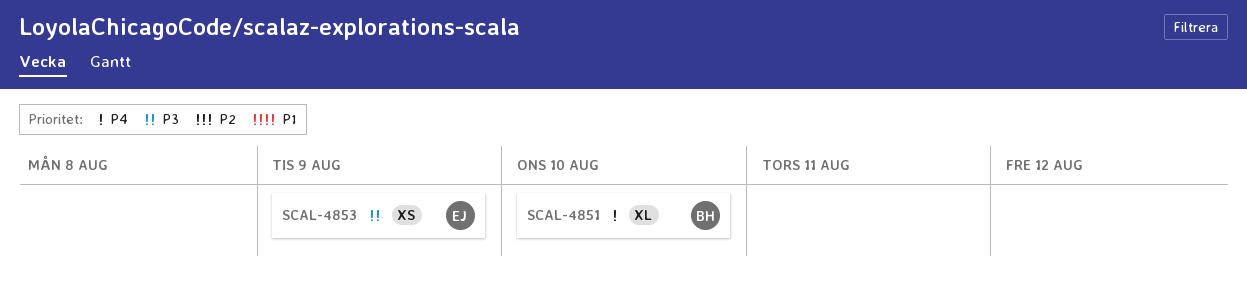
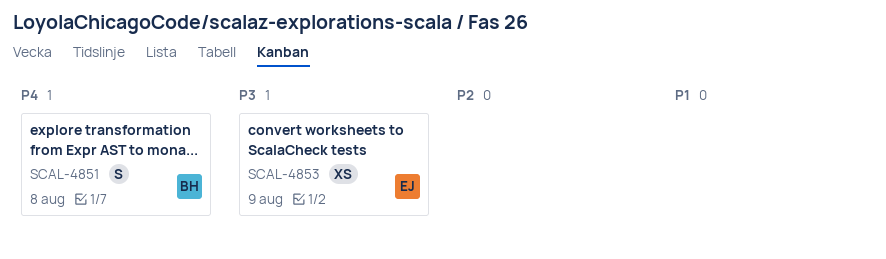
SCAL-4851, estimate: XL -> S
SCAL-4851, due: Aug 10 -> Aug 8

